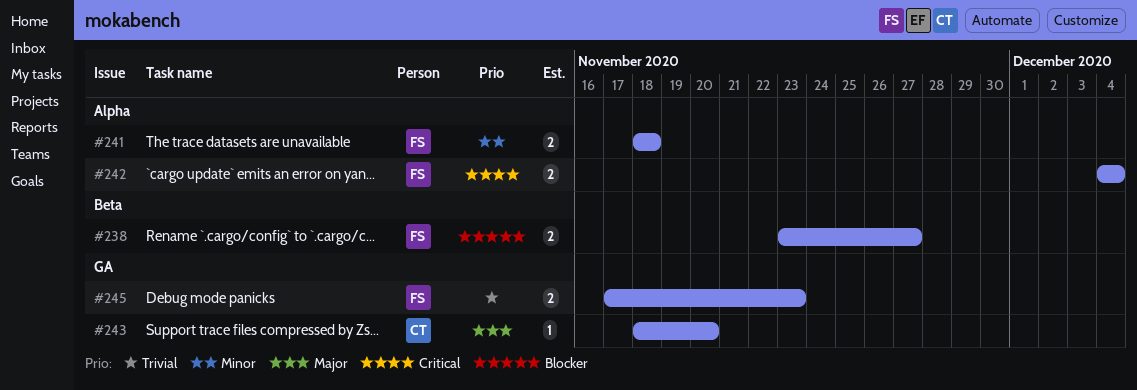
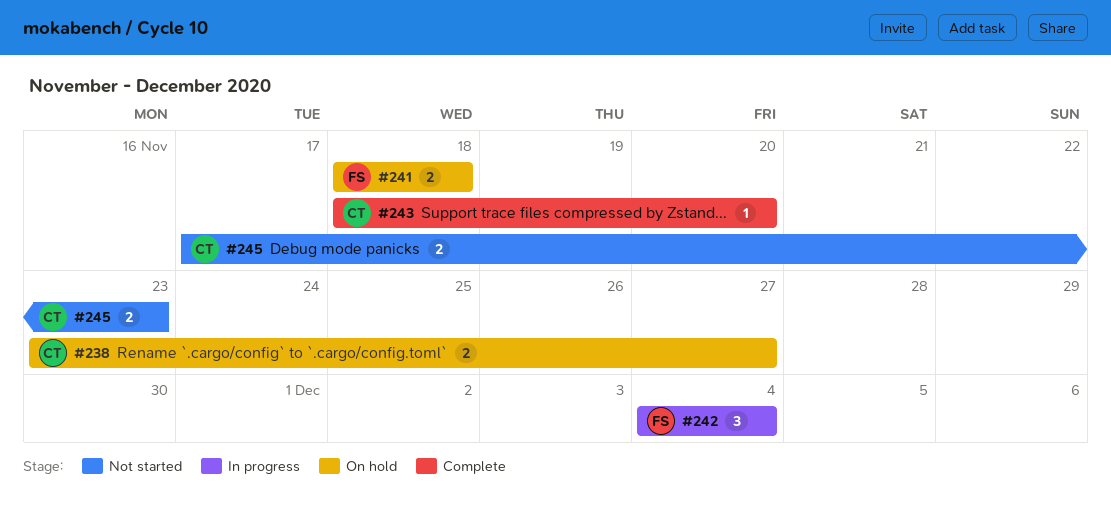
#238, owner: FS -> CT
#242, estimate: 2 -> 3
#245, owner: FS -> CT

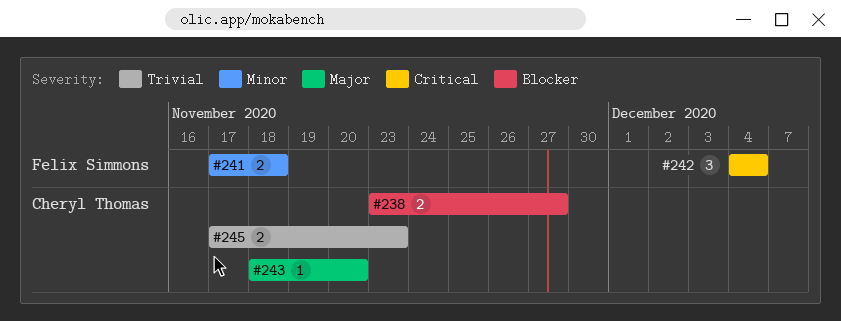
#241, start: Nov 18 -> Nov 17

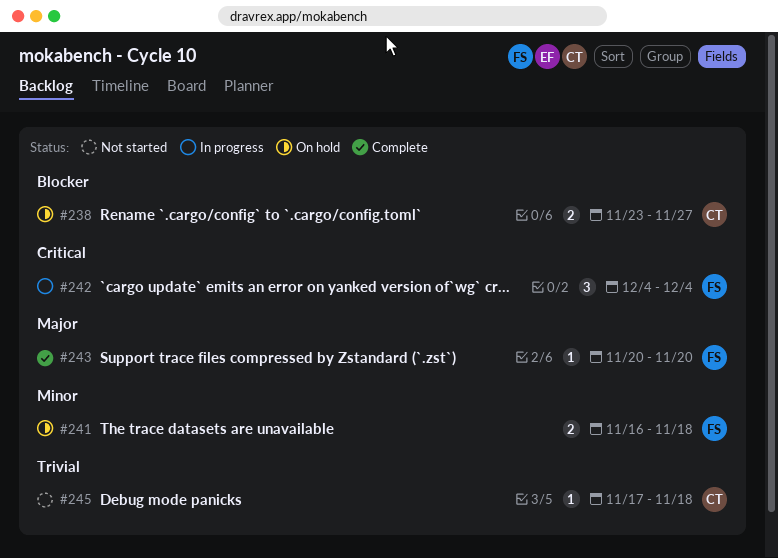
#241, start: Nov 17 -> Nov 16
#243, owner: Cheryl Thomas -> Felix Simmons
#243, start: Nov 18 -> Nov 20
#245, estimate: 2 -> 1
#245, due: Nov 23 -> Nov 18

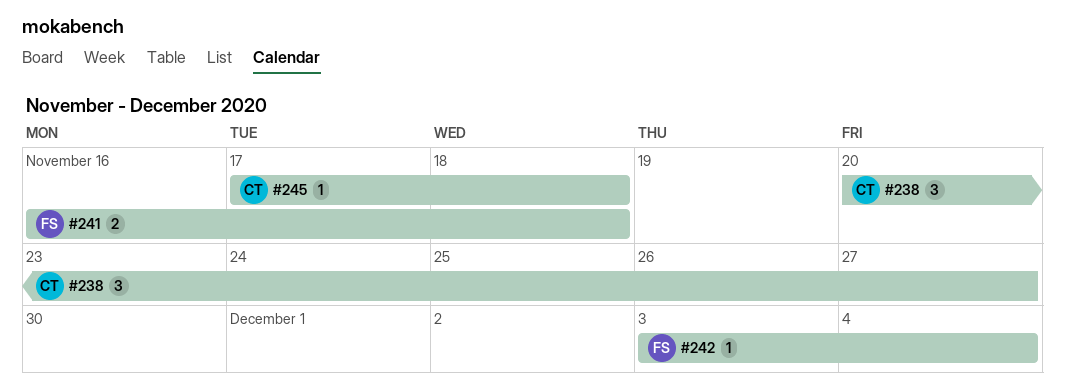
#238, estimate: 2 -> 3
#238, start: Nov 23 -> Nov 20
#242, estimate: 3 -> 1
#242, start: Dec 4 -> Dec 3
#243: present -> none

